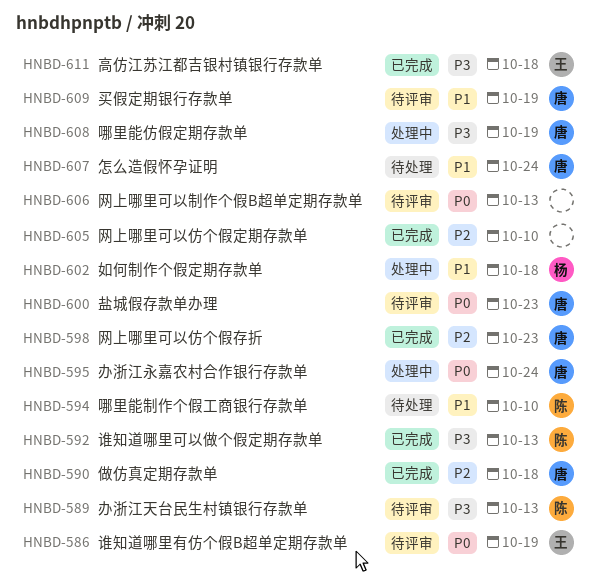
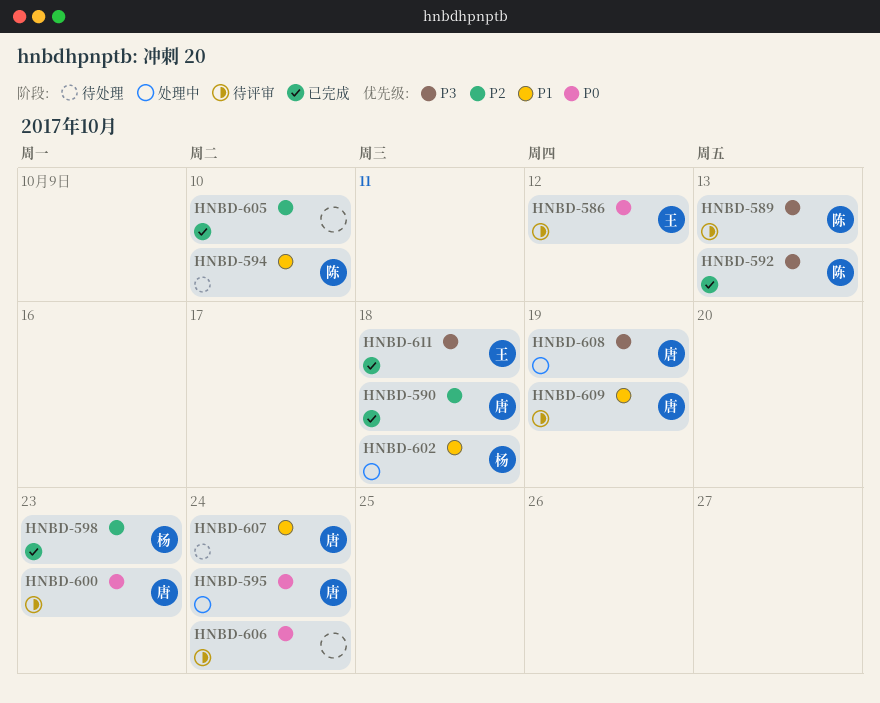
HNBD-586, due: Oct 19 -> Oct 12
HNBD-598, owner: 唐 -> 杨
HNBD-606, due: Oct 13 -> Oct 24

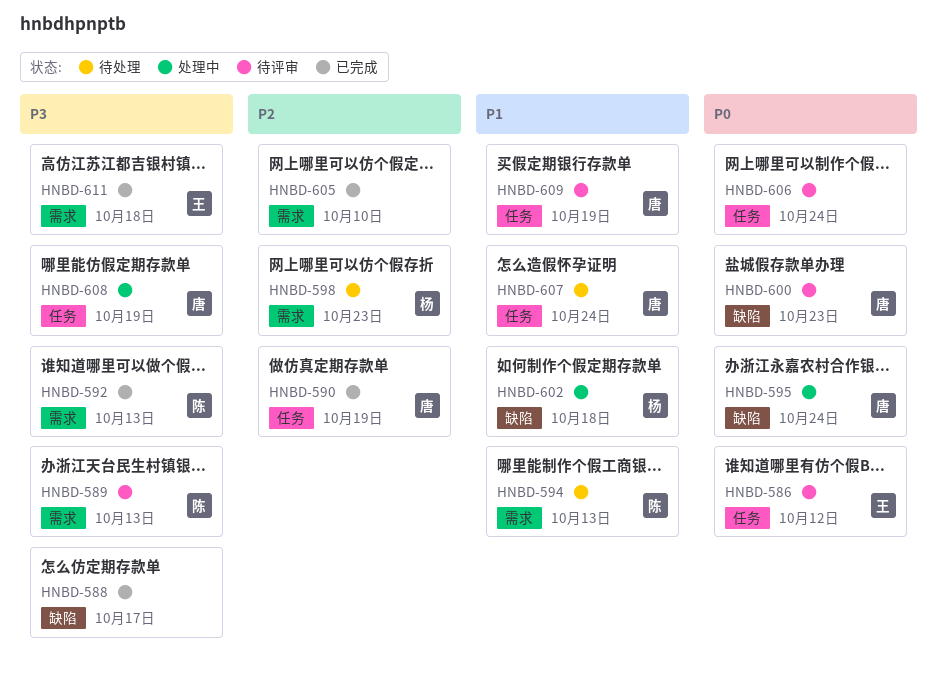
HNBD-588: none -> present
HNBD-590, due: Oct 18 -> Oct 19
HNBD-594, due: Oct 10 -> Oct 13
HNBD-598, status: 已完成 -> 待处理

